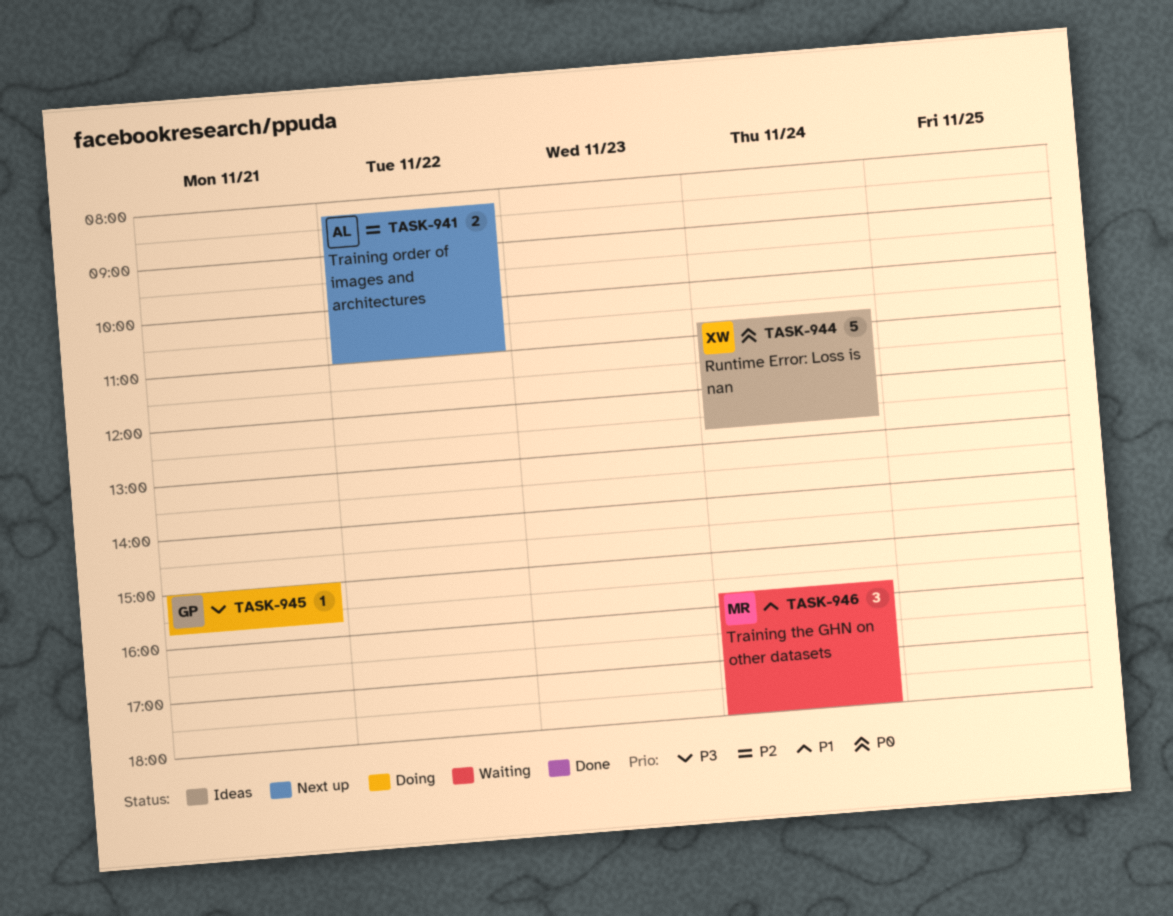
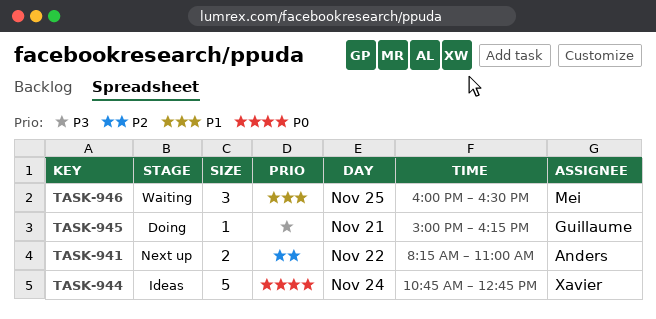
TASK-945, ends: 15:45 -> 16:15
TASK-946, day: Nov 24 -> Nov 25
TASK-946, begins: 15:45 -> 16:00
TASK-946, ends: 18:00 -> 16:30

